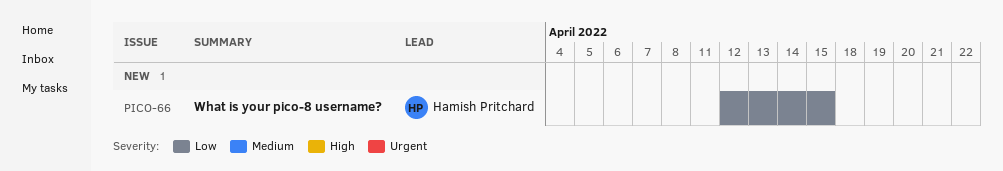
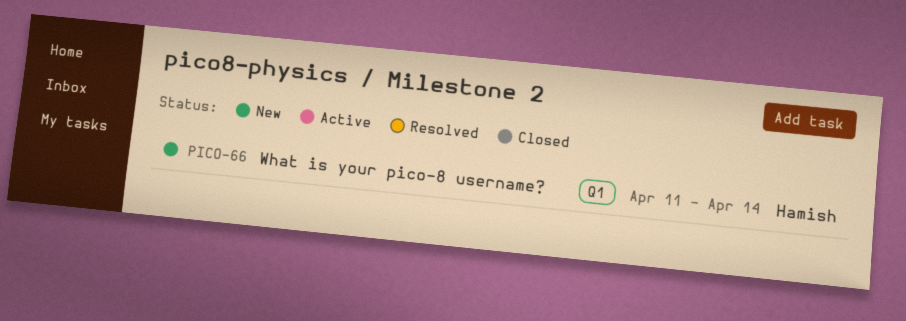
PICO-66, start: Apr 12 -> Apr 11
PICO-66, due: Apr 15 -> Apr 14

